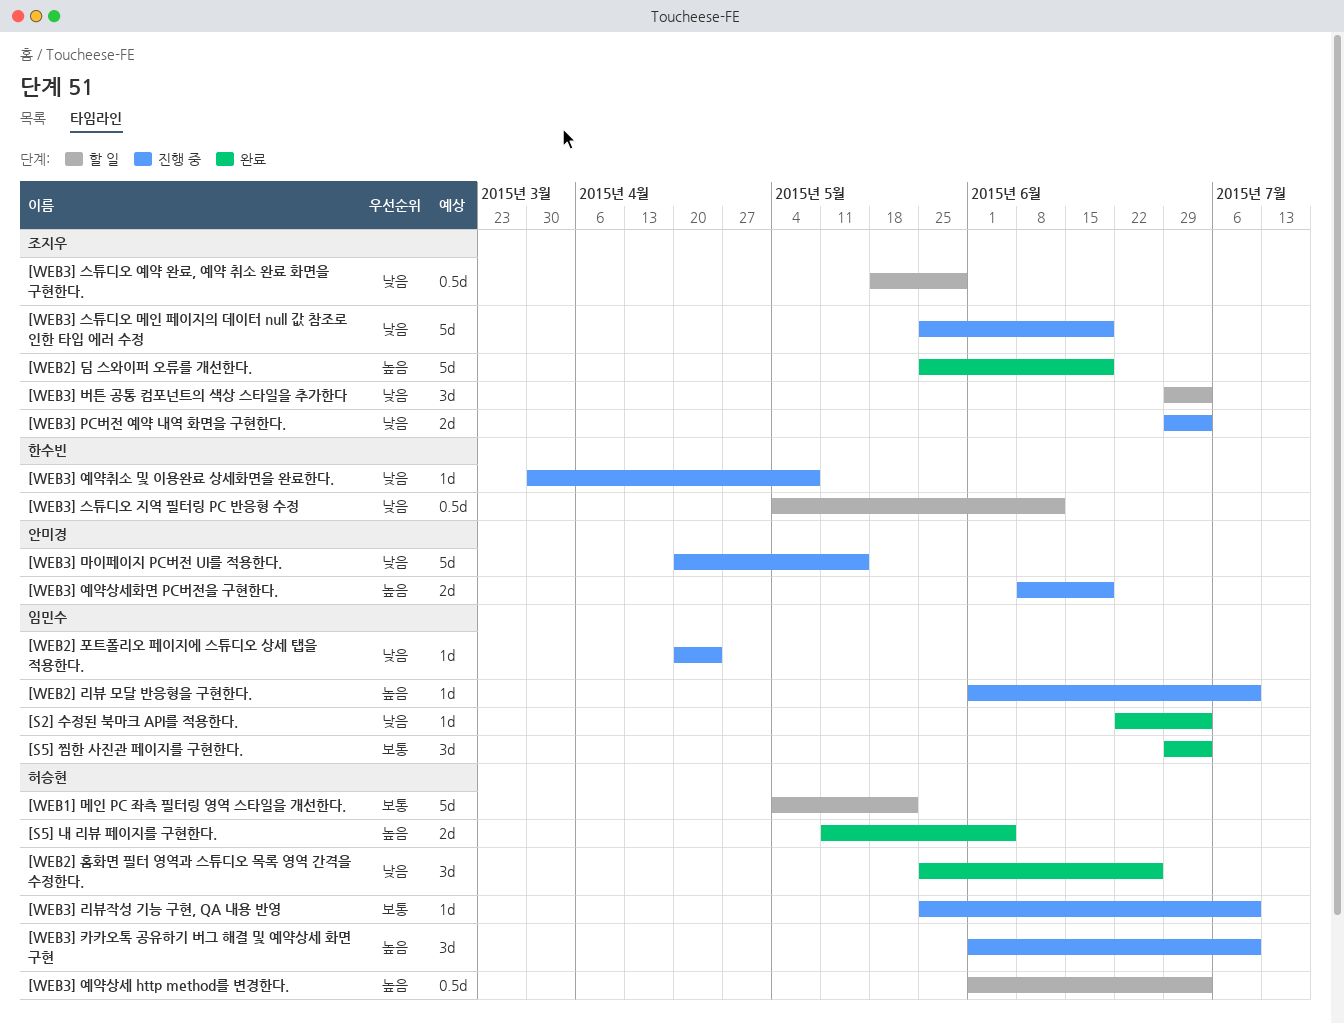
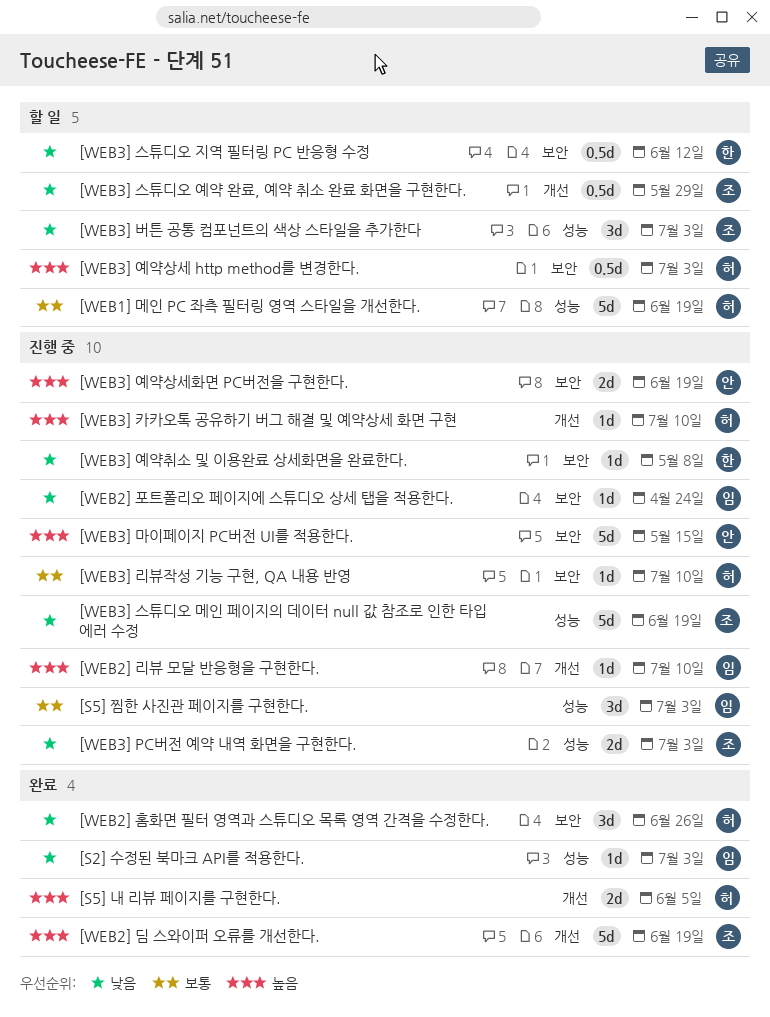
[S5] 찜한 사진관 페이지를 구현한다., status: 완료 -> 진행 중
[WEB1] 메인 PC 좌측 필터링 영역 스타일을 개선한다., due: May 22 -> Jun 19
[WEB3] 마이페이지 PC버전 UI를 적용한다., priority: 낮음 -> 높음
[WEB3] 카카오톡 공유하기 버그 해결 및 예약상세 화면 구현, estimate: 3d -> 1d

